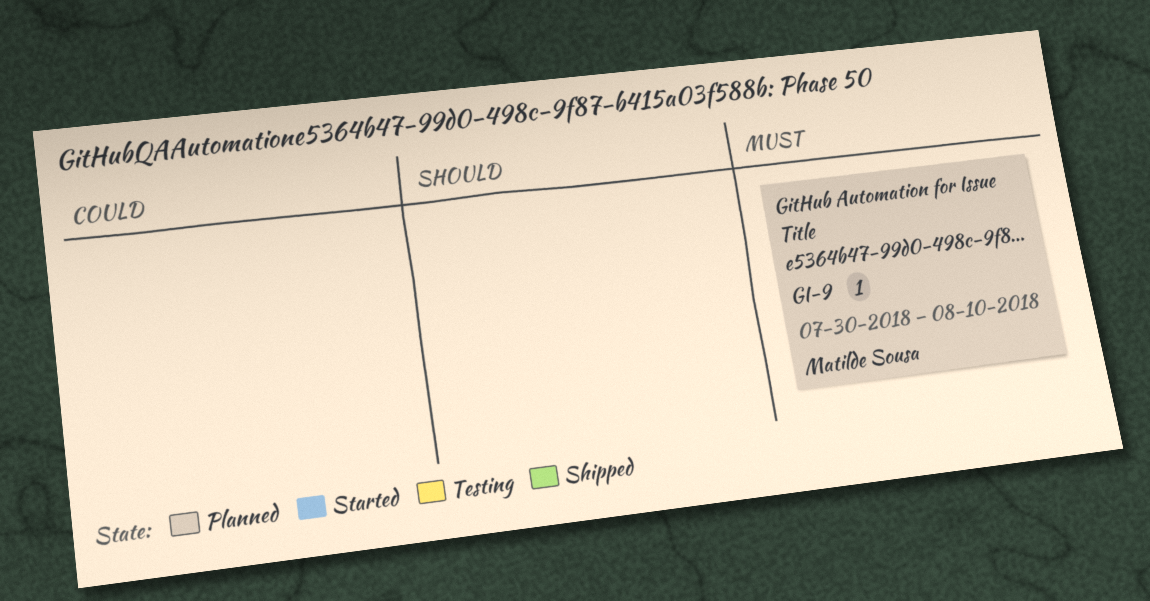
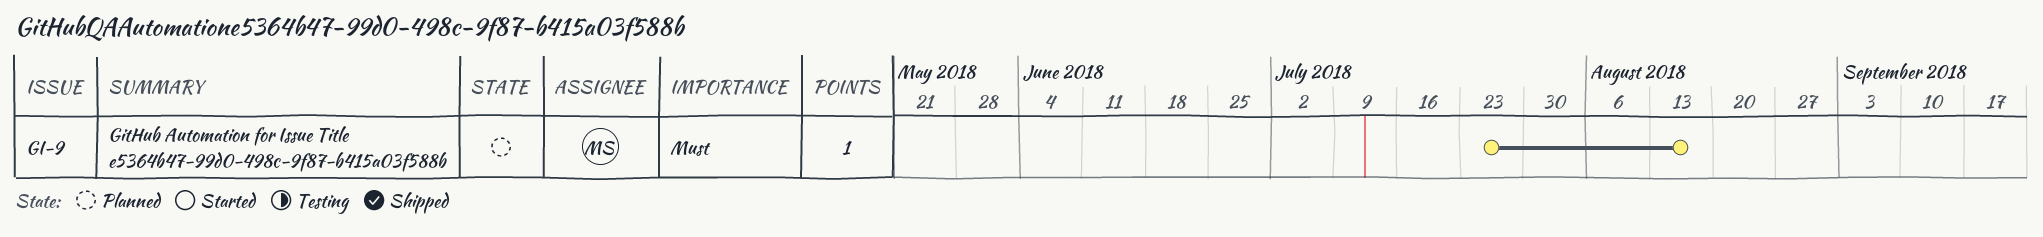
GI-9, start: Jul 30 -> Jul 23
GI-9, due: Aug 10 -> Aug 17

